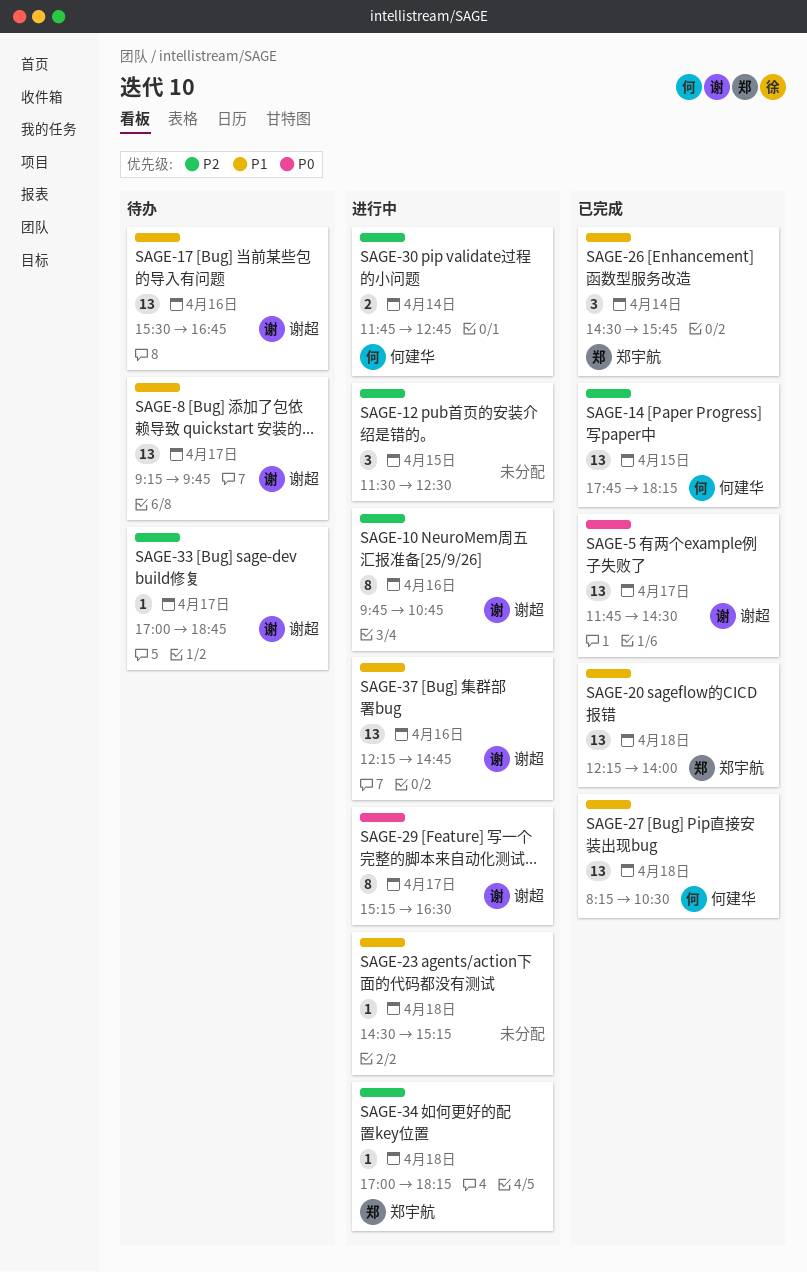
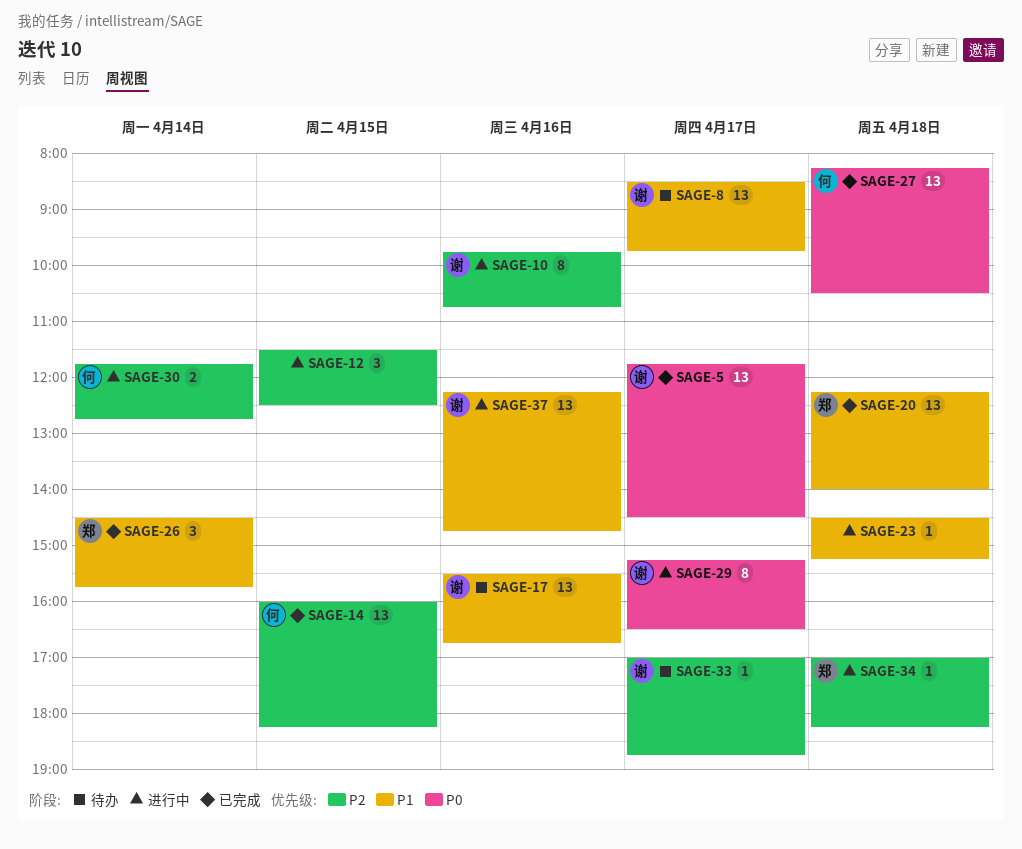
SAGE-8, begins: 09:15 -> 08:30
SAGE-14, begins: 17:45 -> 16:00
SAGE-27, priority: P1 -> P0

